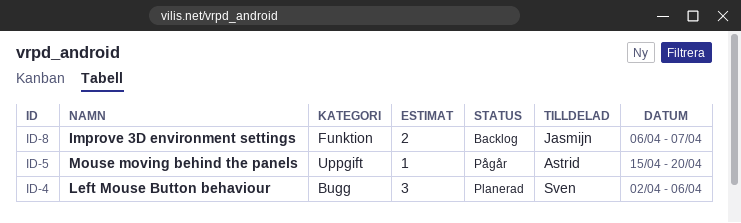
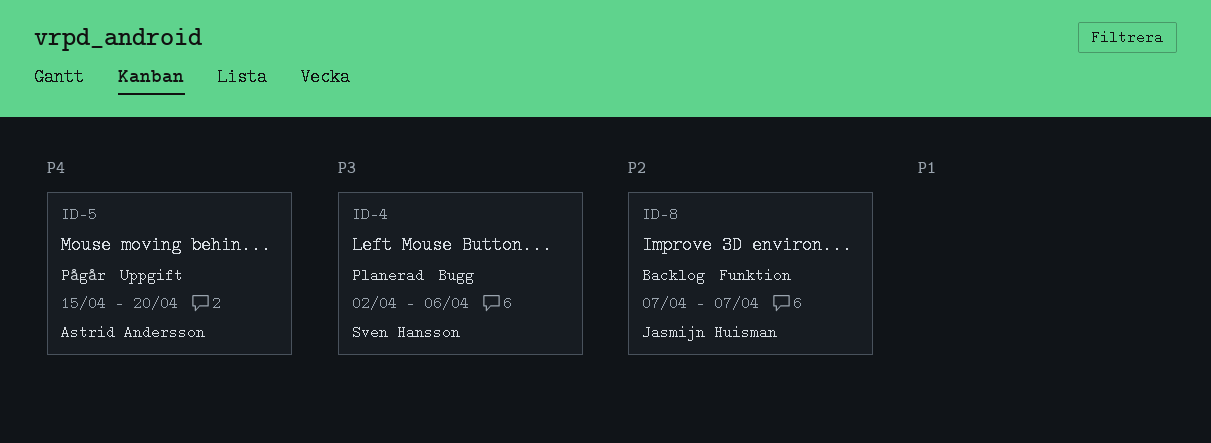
ID-8, start: Apr 6 -> Apr 7

